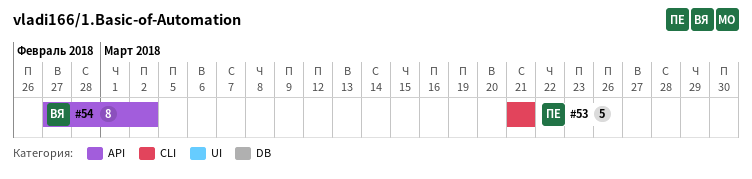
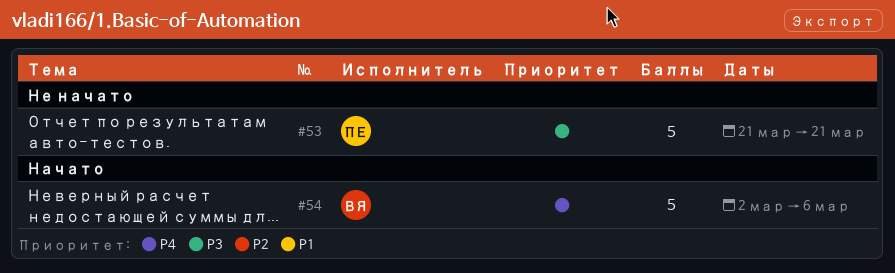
#54, estimate: 8 -> 5
#54, start: Feb 27 -> Mar 2
#54, due: Mar 2 -> Mar 6

